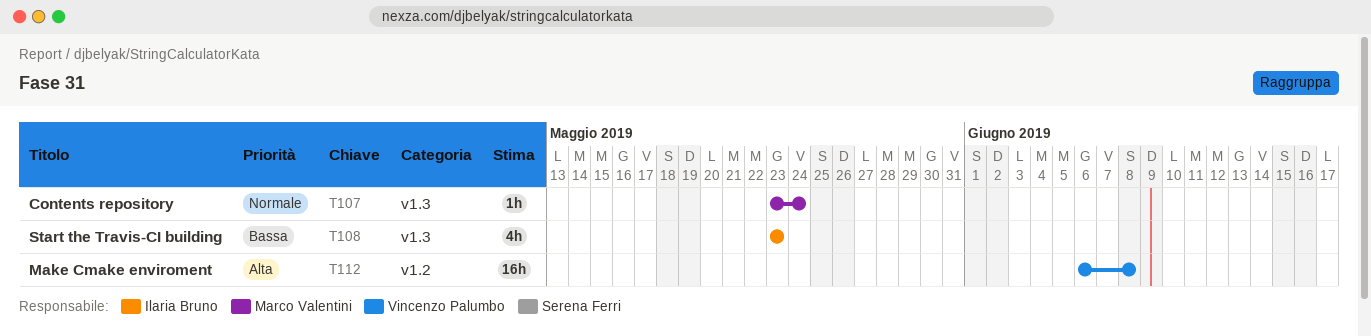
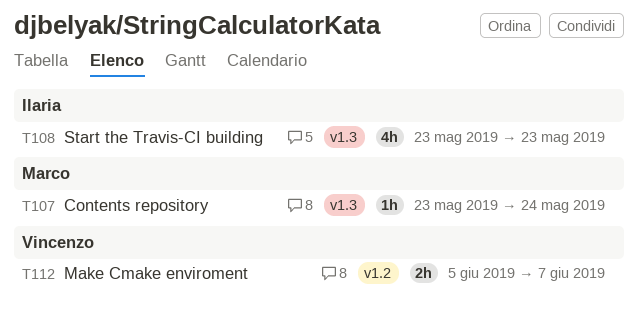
T112, estimate: 16h -> 2h
T112, start: Jun 6 -> Jun 5
T112, due: Jun 8 -> Jun 7

